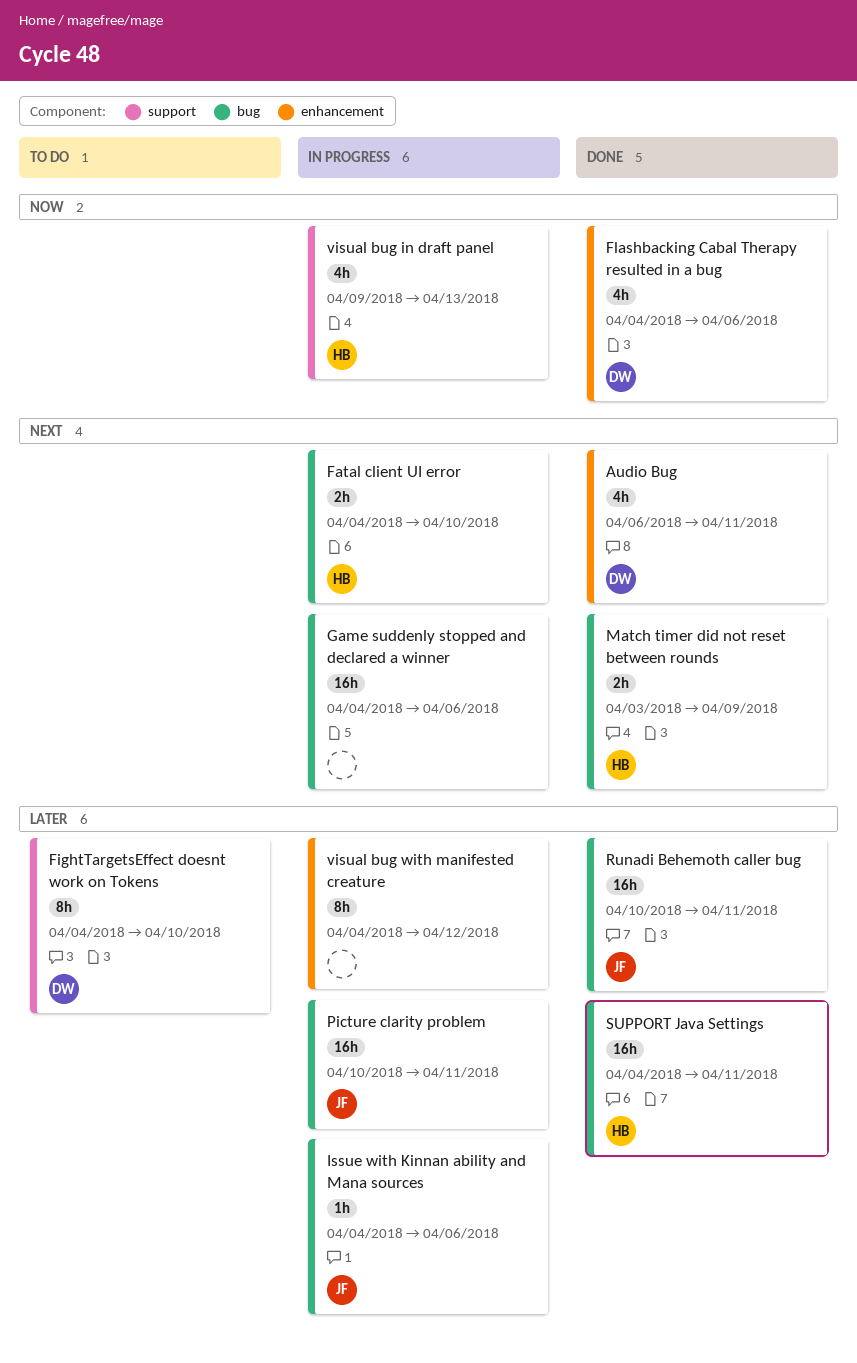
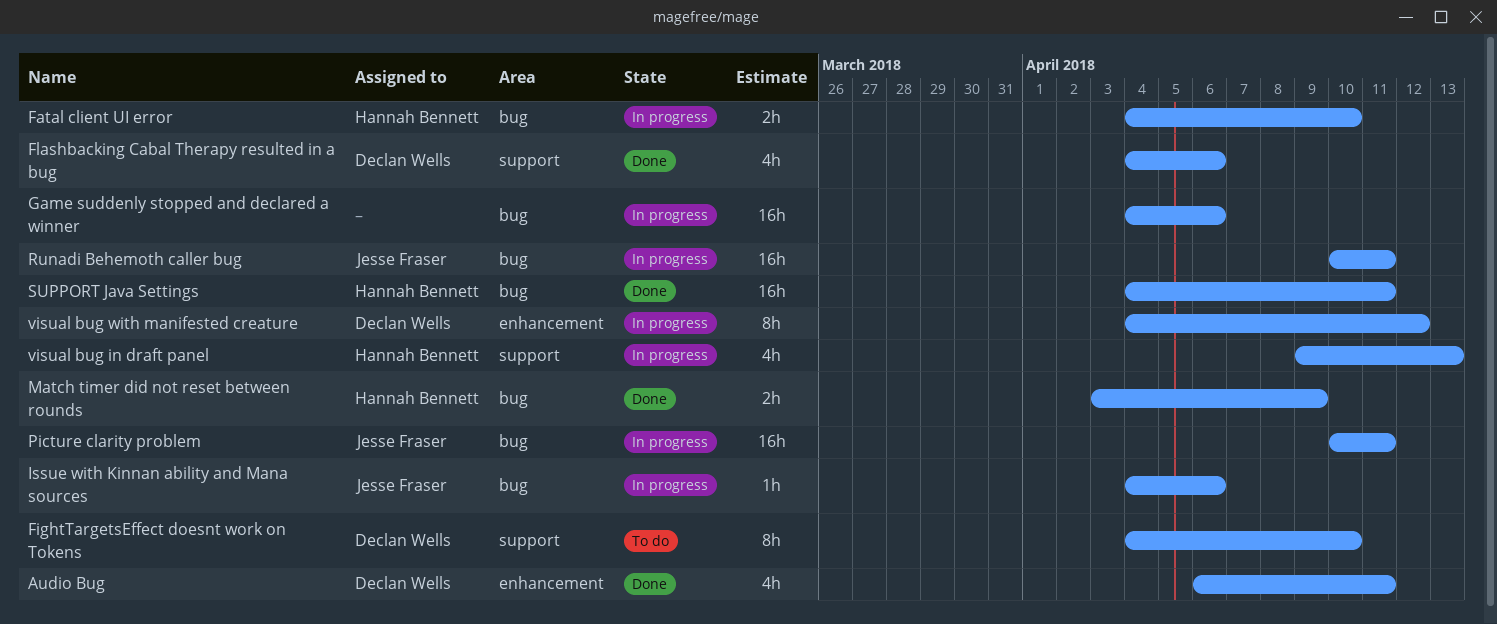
Flashbacking Cabal Therapy resulted in a bug, label: enhancement -> support
Runadi Behemoth caller bug, status: Done -> In progress
visual bug with manifested creature, owner: none -> Declan Wells

